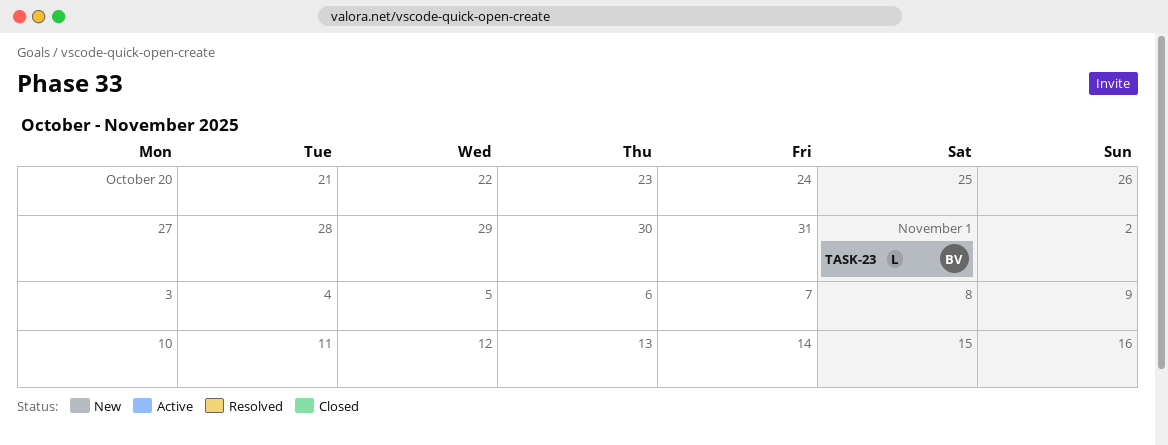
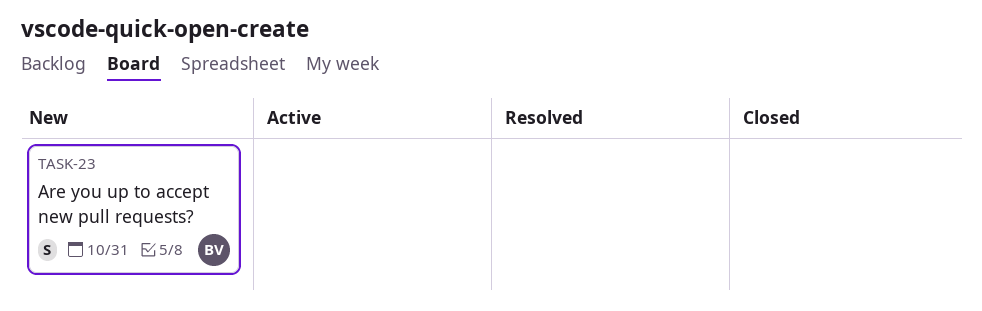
TASK-23, estimate: L -> S
TASK-23, due: Nov 1 -> Oct 31

